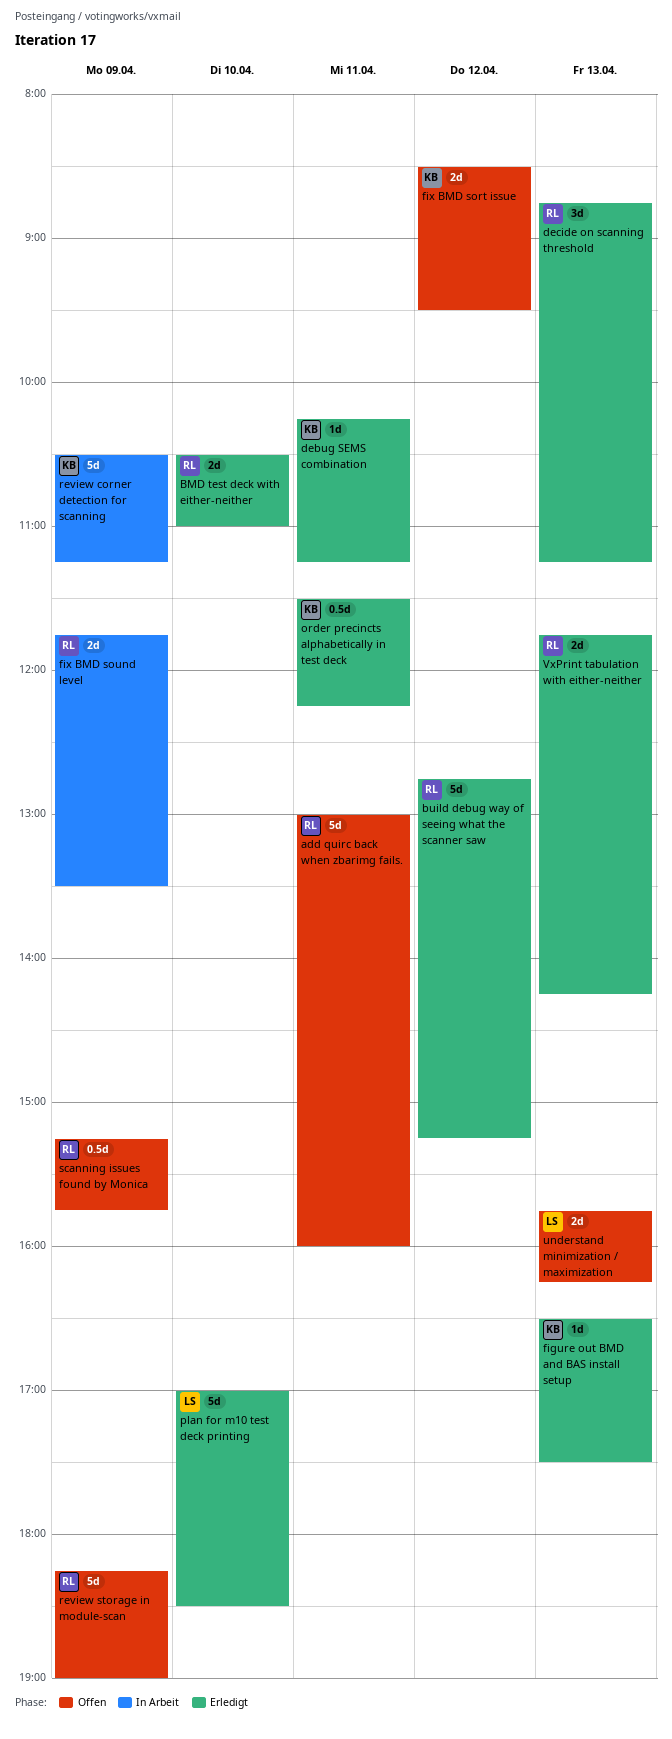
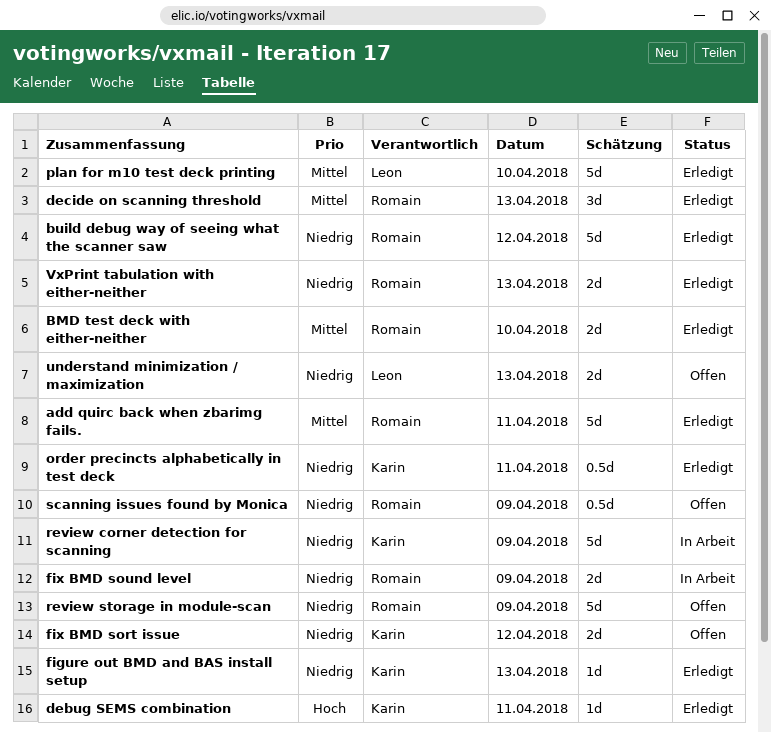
add quirc back when zbarimg fails., status: Offen -> Erledigt

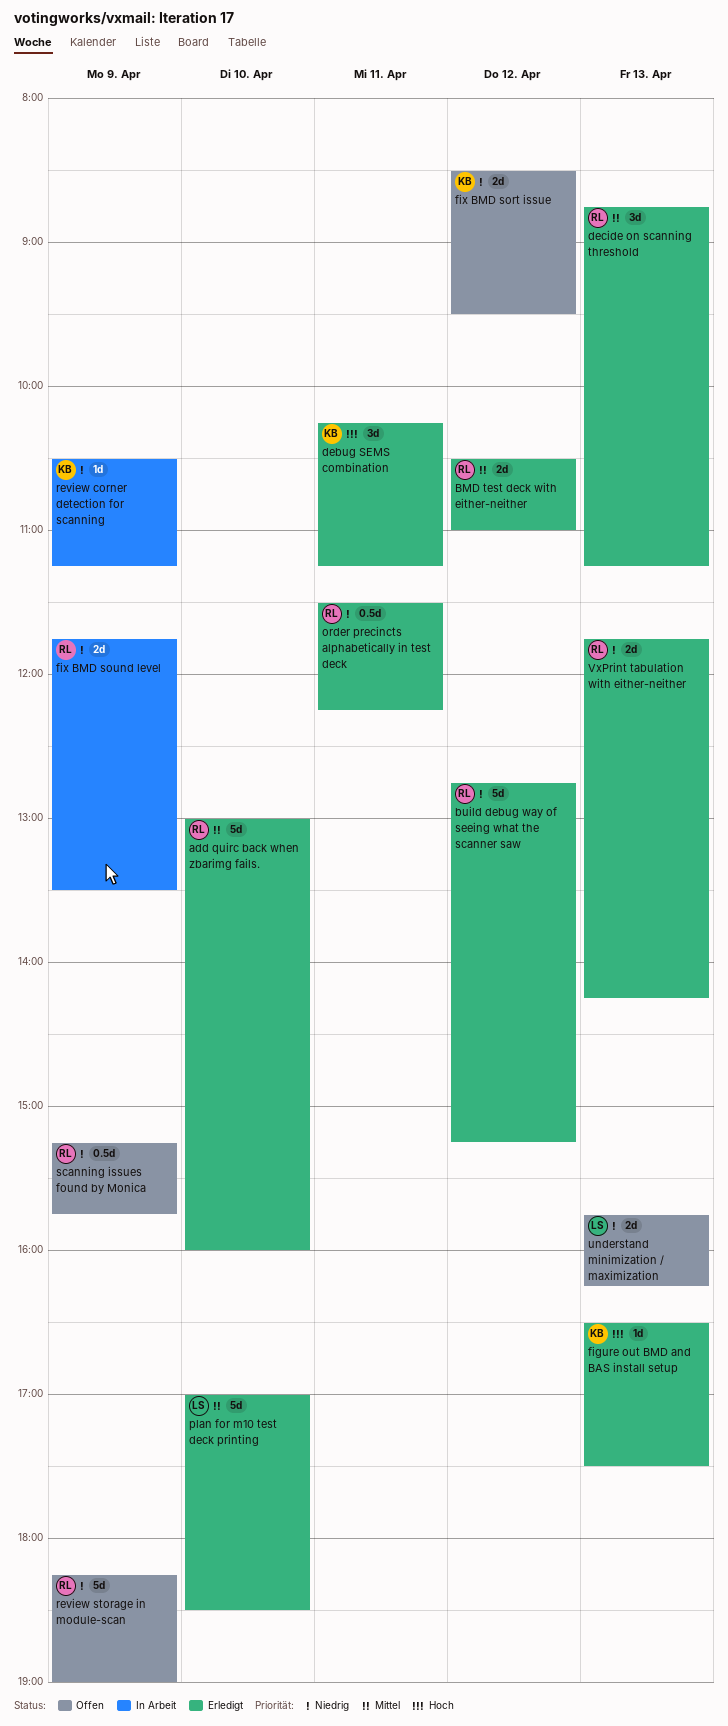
add quirc back when zbarimg fails., day: Apr 11 -> Apr 10
BMD test deck with either-neither, day: Apr 10 -> Apr 12
debug SEMS combination, estimate: 1d -> 3d
figure out BMD and BAS install setup, priority: Niedrig -> Hoch
order precincts alphabetically in test deck, owner: Karin -> Romain
review corner detection for scanning, estimate: 5d -> 1d

